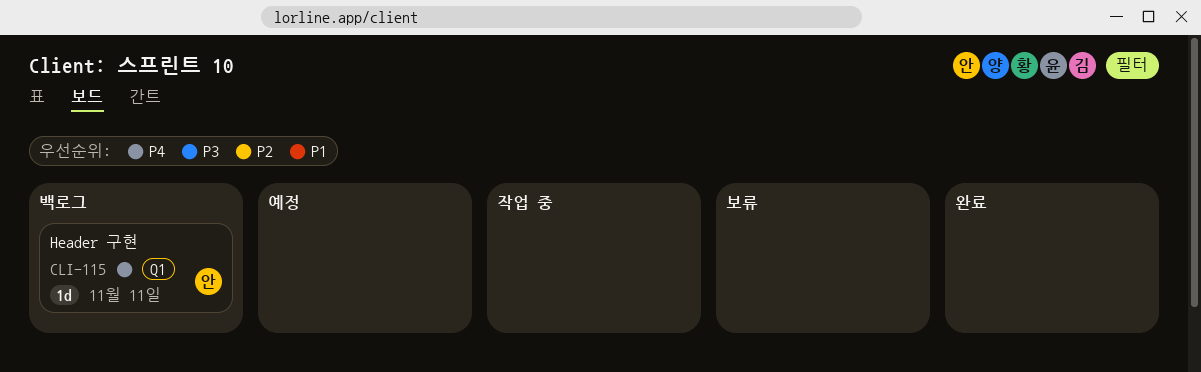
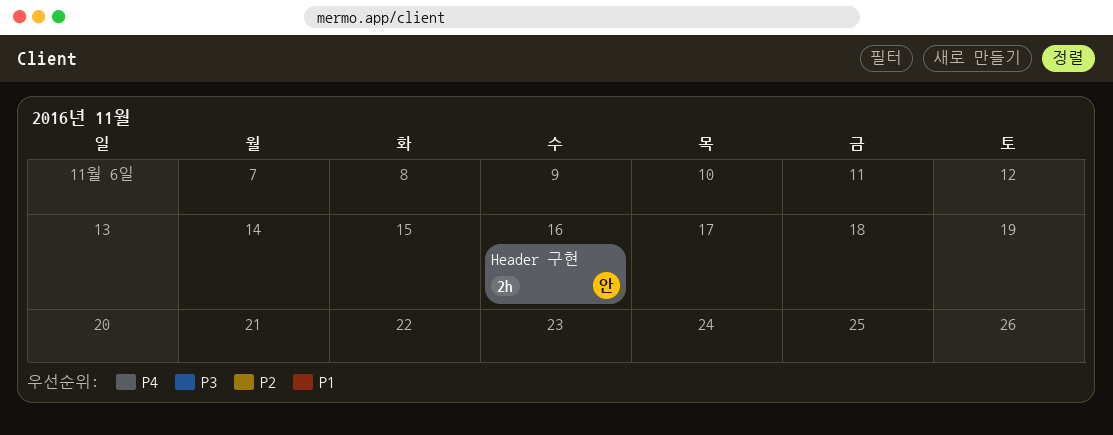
Header 구현, estimate: 1d -> 2h
Header 구현, due: Nov 11 -> Nov 16

